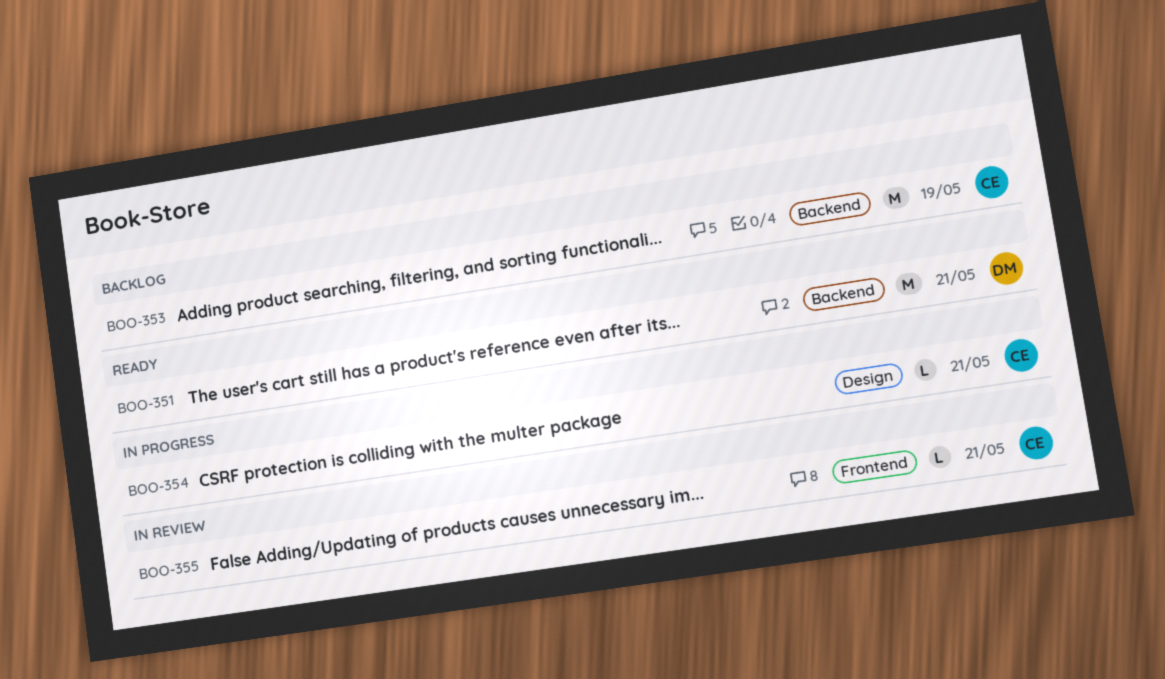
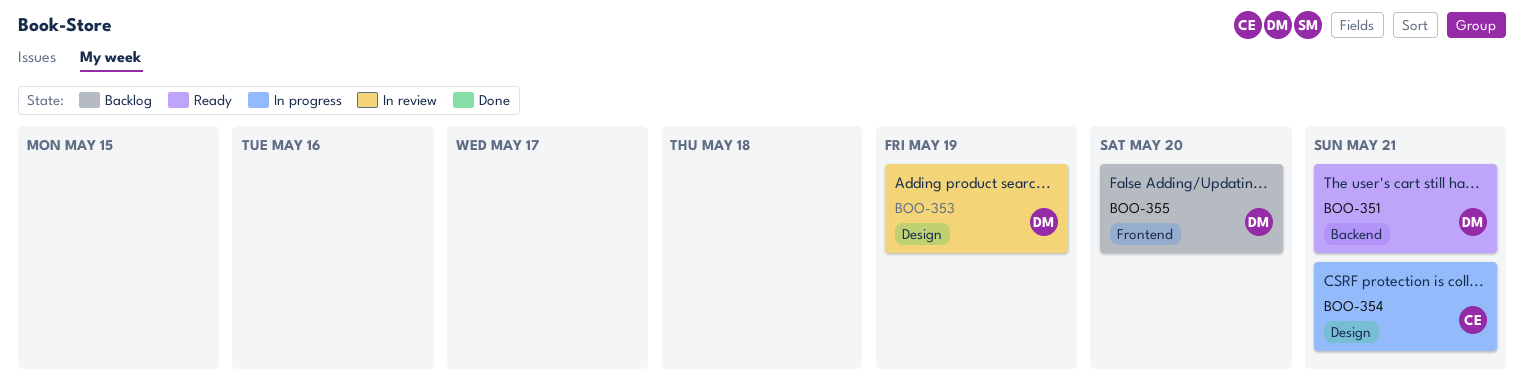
BOO-353, status: Backlog -> In review
BOO-353, owner: CE -> DM
BOO-353, label: Backend -> Design
BOO-355, status: In review -> Backlog
BOO-355, owner: CE -> DM
BOO-355, due: May 21 -> May 20

